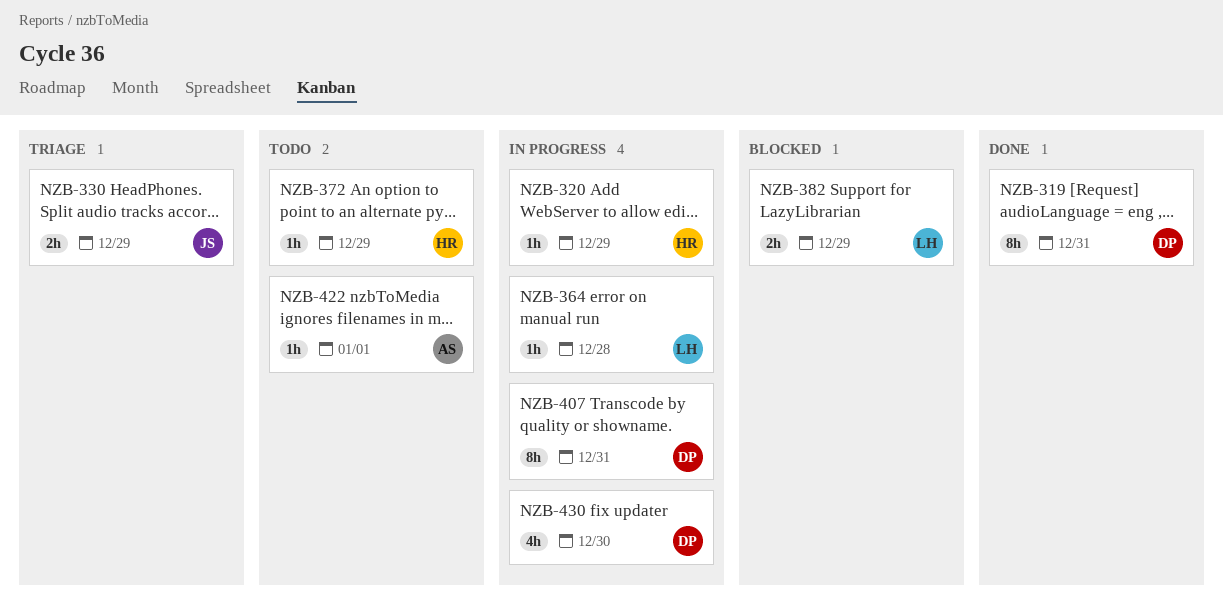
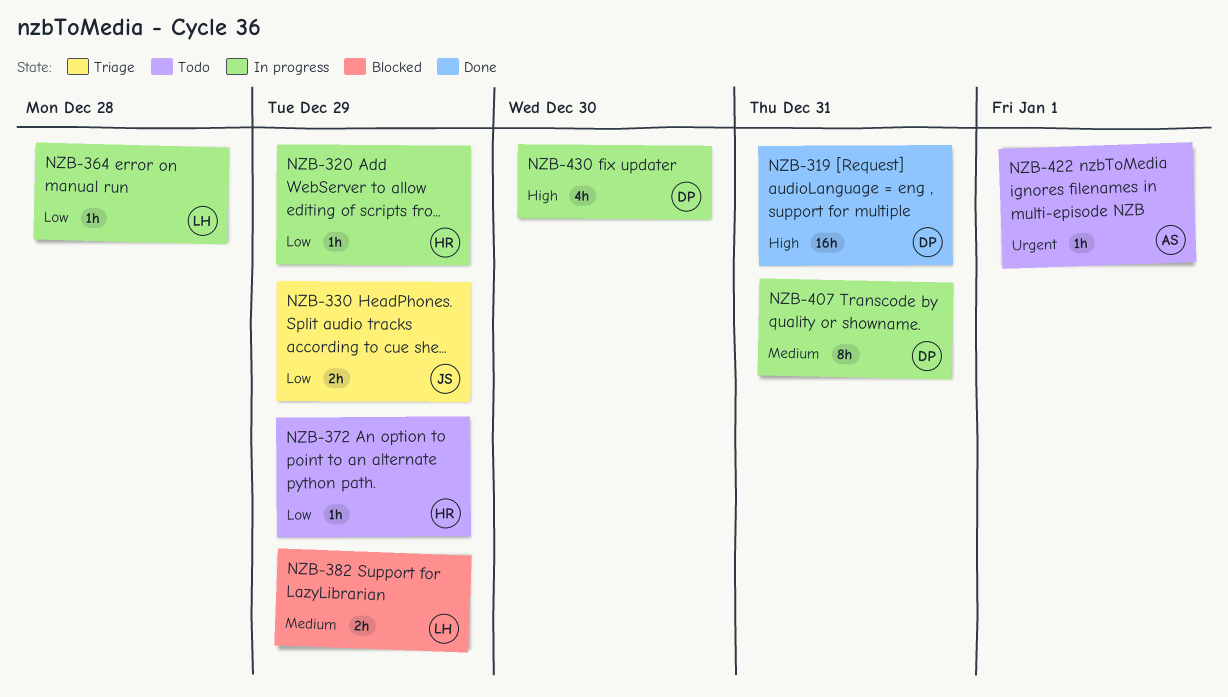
NZB-319, estimate: 8h -> 16h

